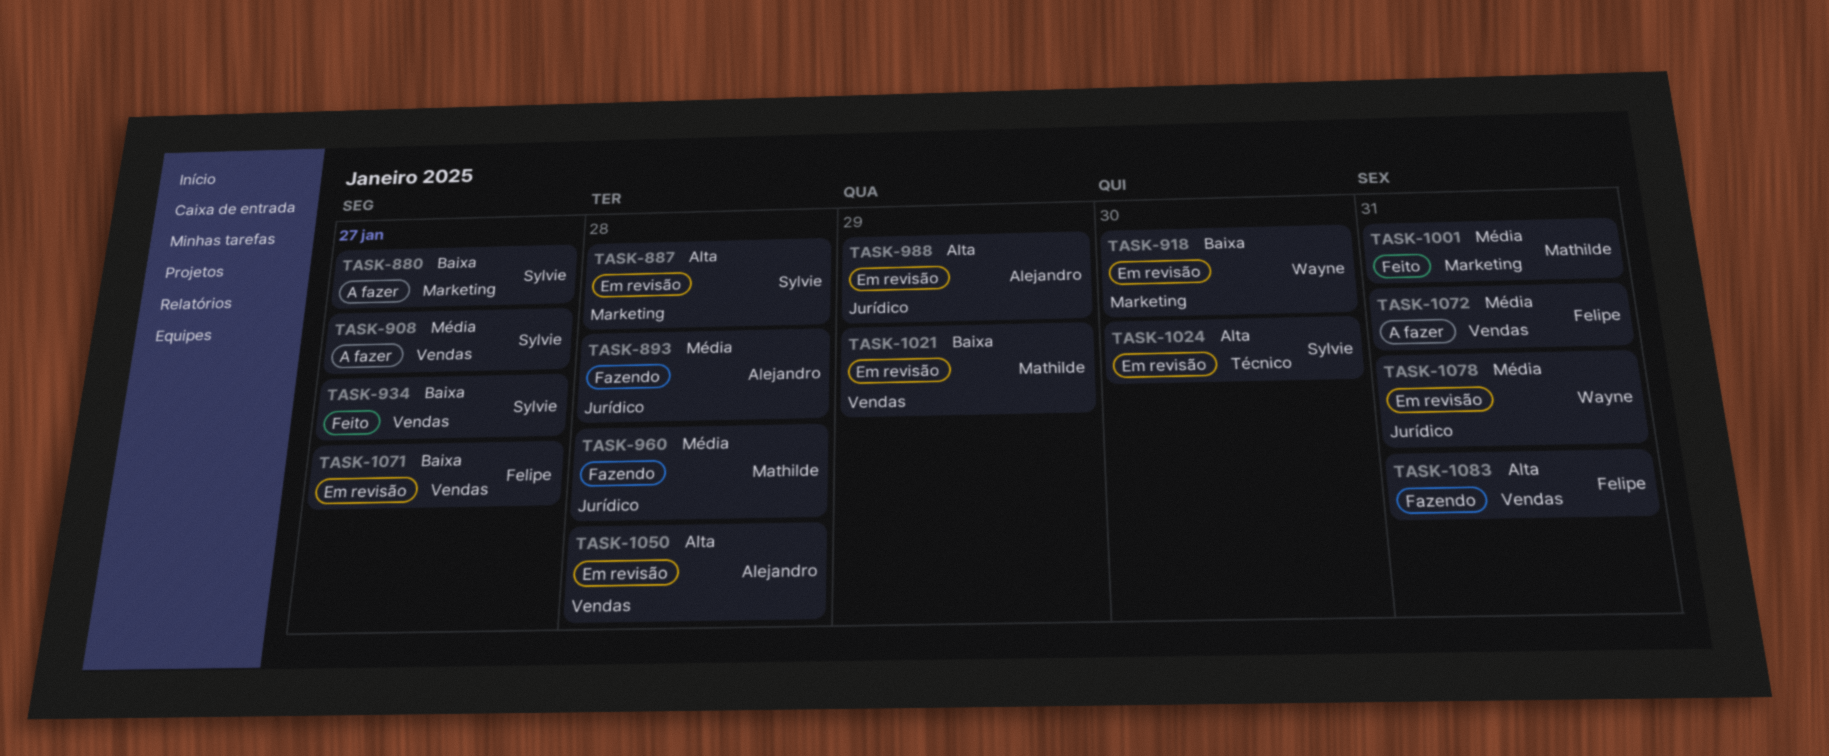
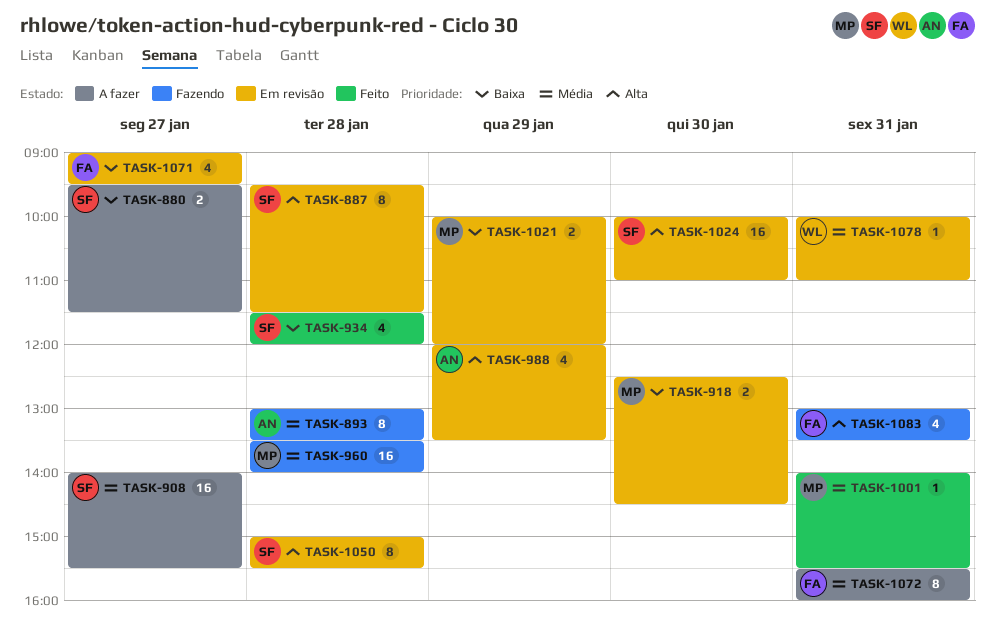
TASK-918, owner: Wayne -> Mathilde
TASK-934, day: Jan 27 -> Jan 28
TASK-1050, owner: Alejandro -> Sylvie

